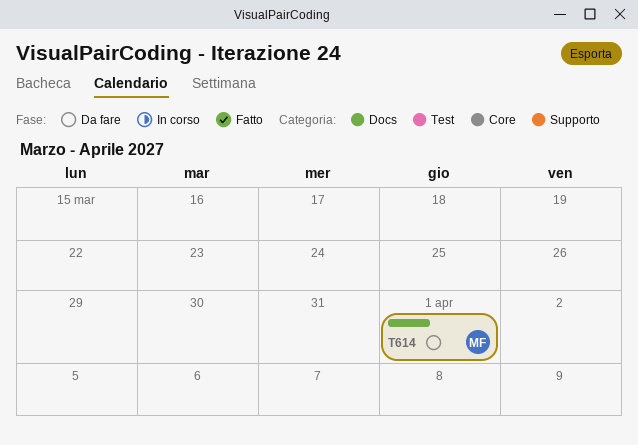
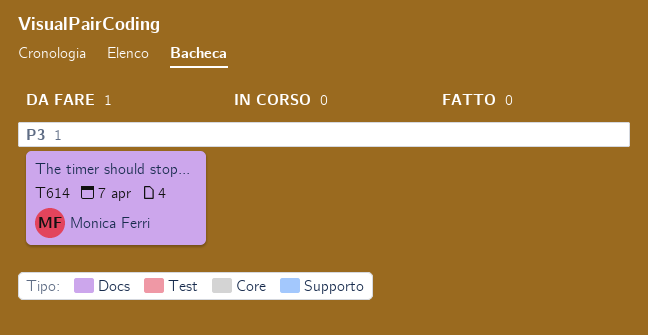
T614, due: Apr 1 -> Apr 7

